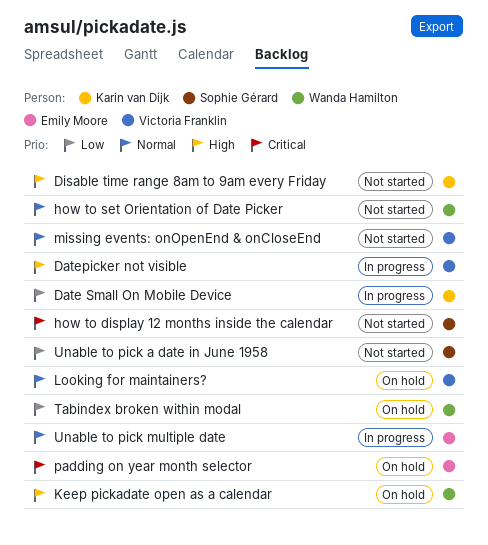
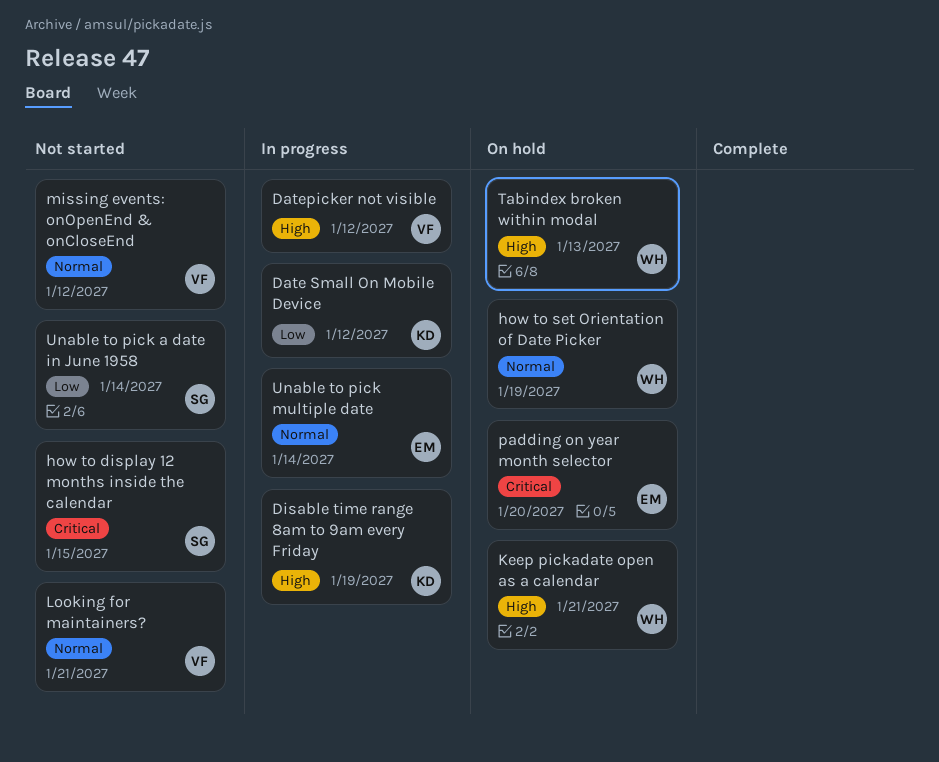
Disable time range 8am to 9am every Friday, status: Not started -> In progress
how to set Orientation of Date Picker, status: Not started -> On hold
Looking for maintainers?, status: On hold -> Not started
Tabindex broken within modal, priority: Low -> High

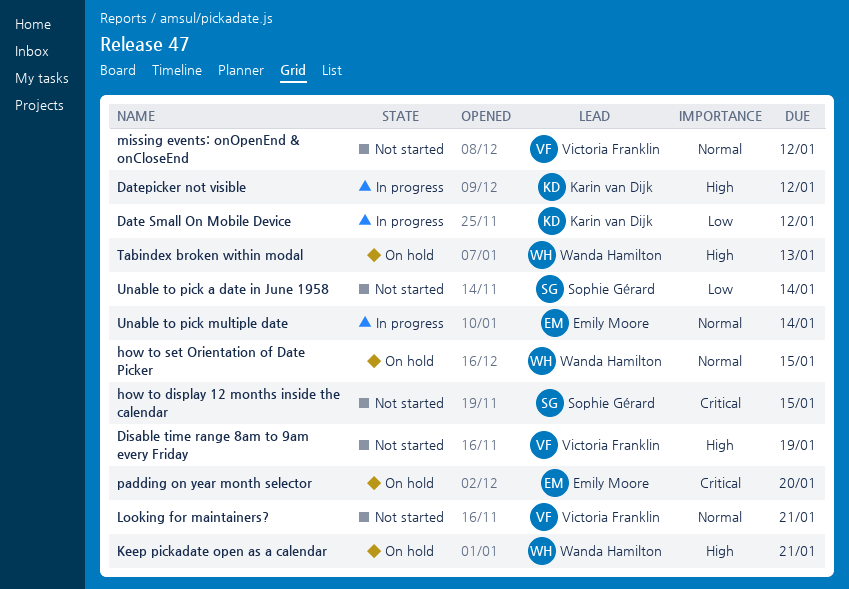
Datepicker not visible, owner: Victoria Franklin -> Karin van Dijk
Disable time range 8am to 9am every Friday, status: In progress -> Not started
Disable time range 8am to 9am every Friday, owner: Karin van Dijk -> Victoria Franklin
how to set Orientation of Date Picker, due: Jan 19 -> Jan 15

